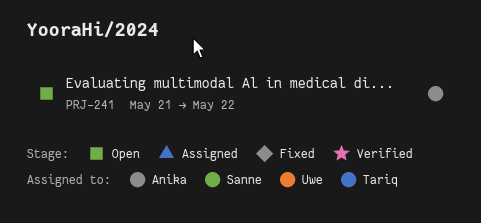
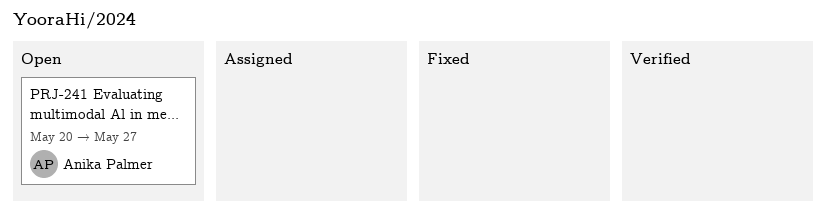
PRJ-241, start: May 21 -> May 20
PRJ-241, due: May 22 -> May 27

